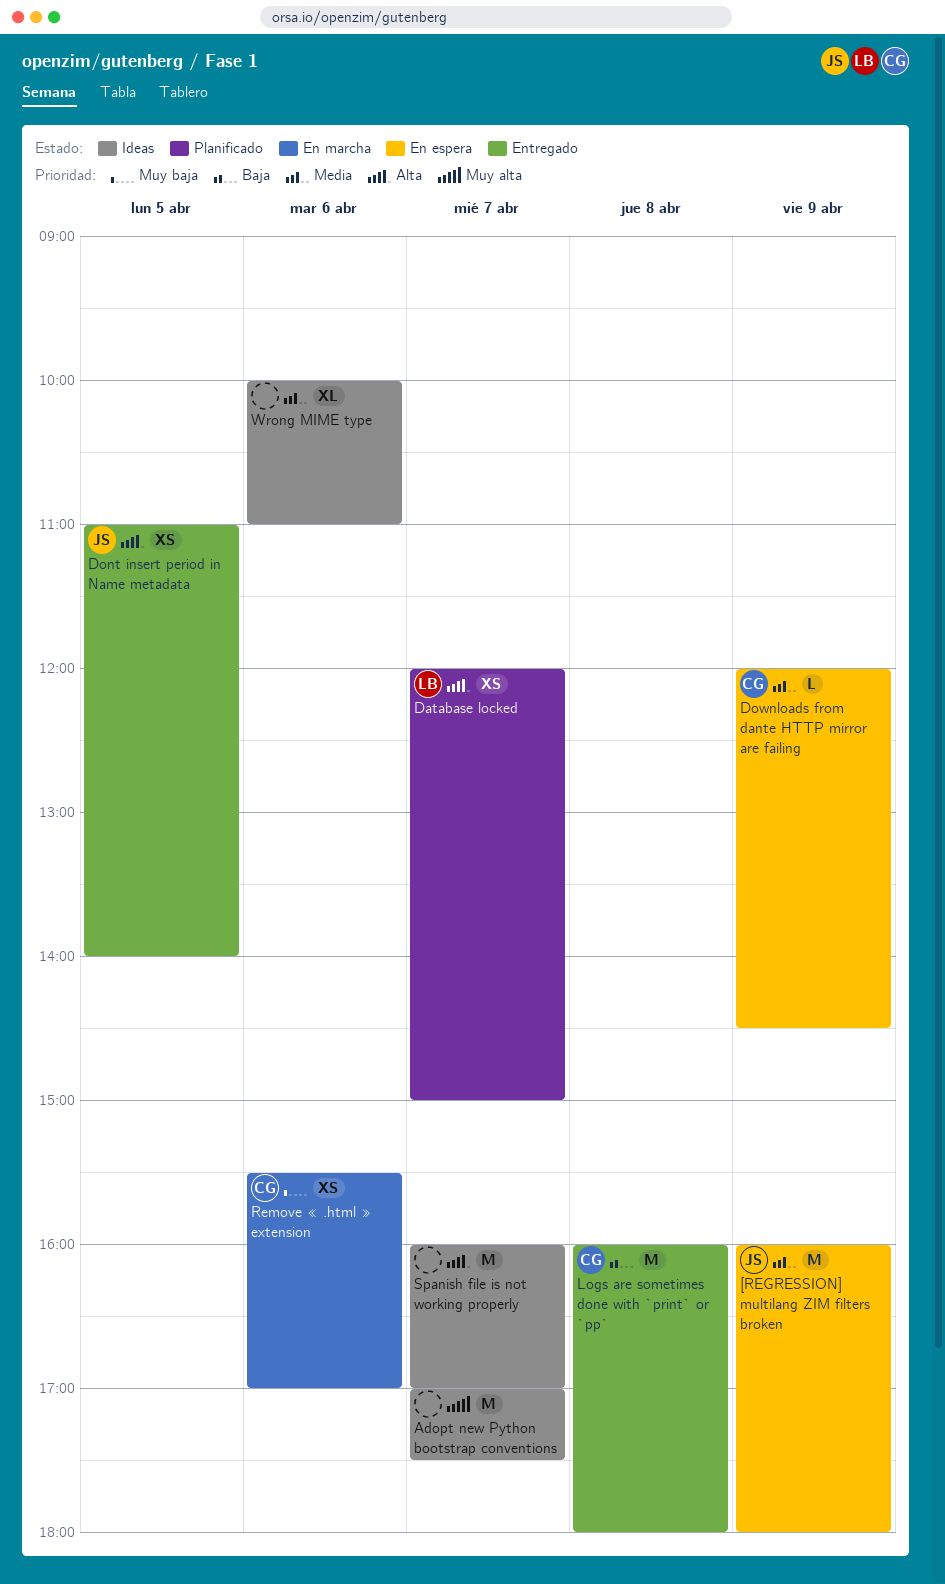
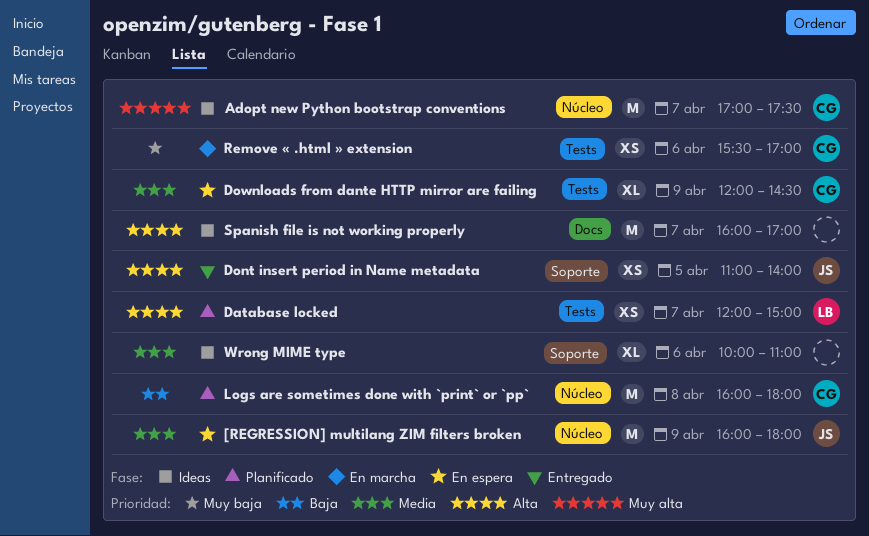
Adopt new Python bootstrap conventions, owner: none -> CG
Downloads from dante HTTP mirror are failing, estimate: L -> XL
Logs are sometimes done with `print` or `pp`, status: Entregado -> Planificado

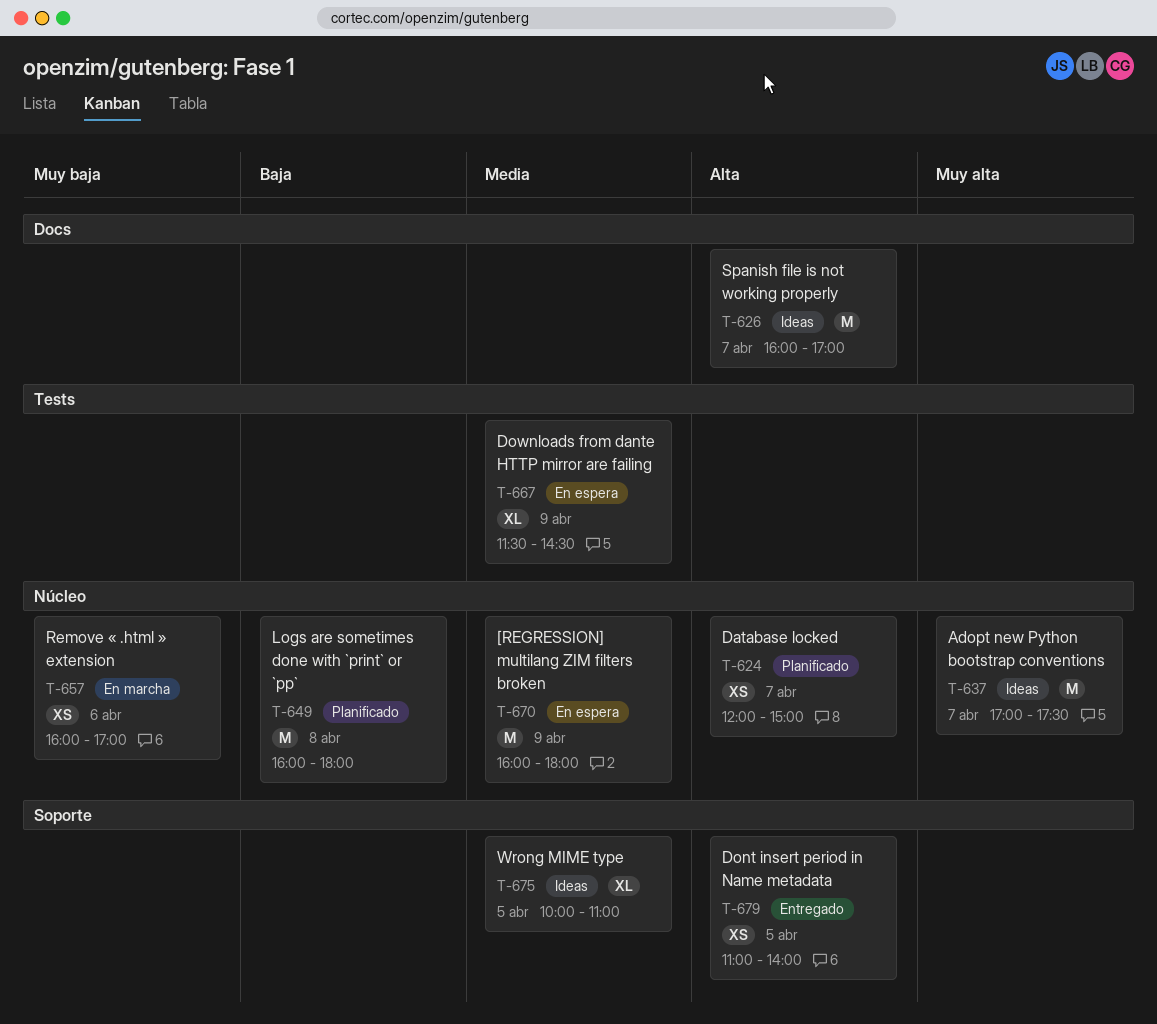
Database locked, label: Tests -> Núcleo
Downloads from dante HTTP mirror are failing, begins: 12:00 -> 11:30
Remove « .html » extension, label: Tests -> Núcleo
Remove « .html » extension, begins: 15:30 -> 16:00
Wrong MIME type, day: Apr 6 -> Apr 5

